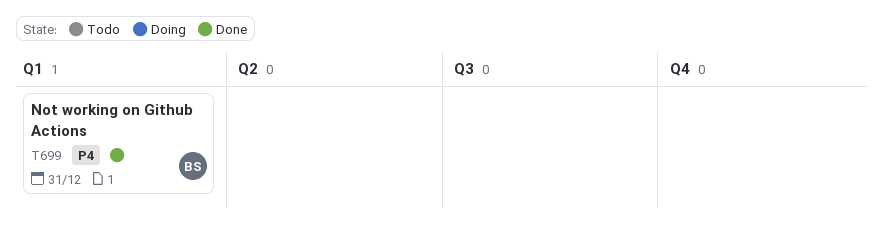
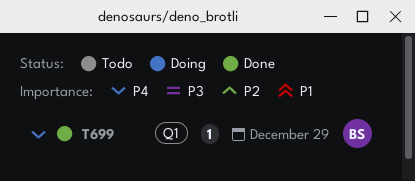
T699, due: Dec 31 -> Dec 29

